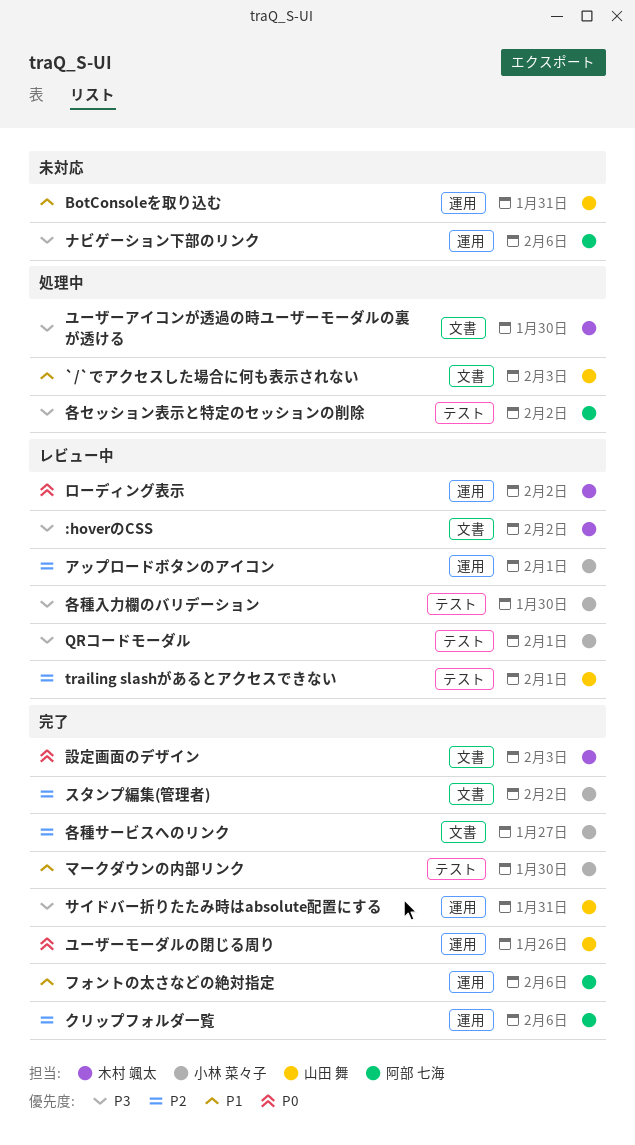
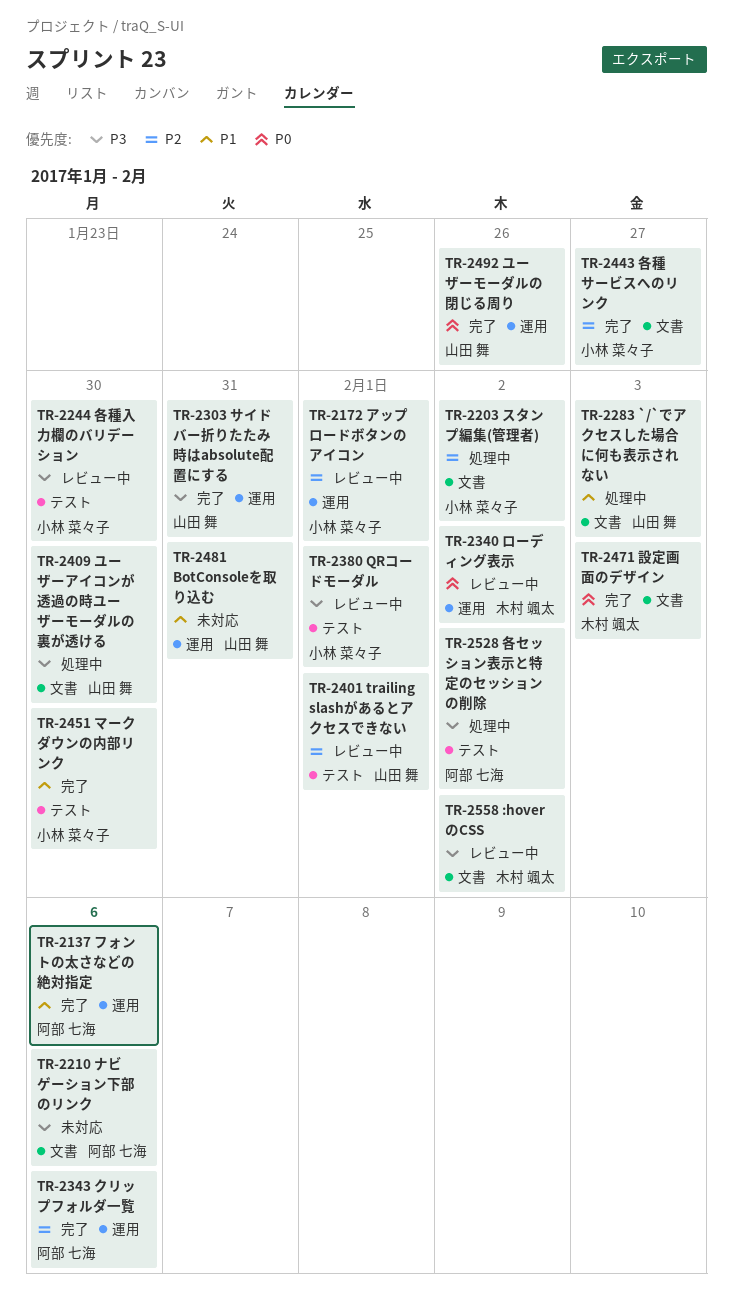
スタンプ編集(管理者), status: 完了 -> 処理中
ナビゲーション下部のリンク, label: 運用 -> 文書
ユーザーアイコンが透過の時ユーザーモーダルの裏が透ける, owner: 木村 颯太 -> 山田 舞

